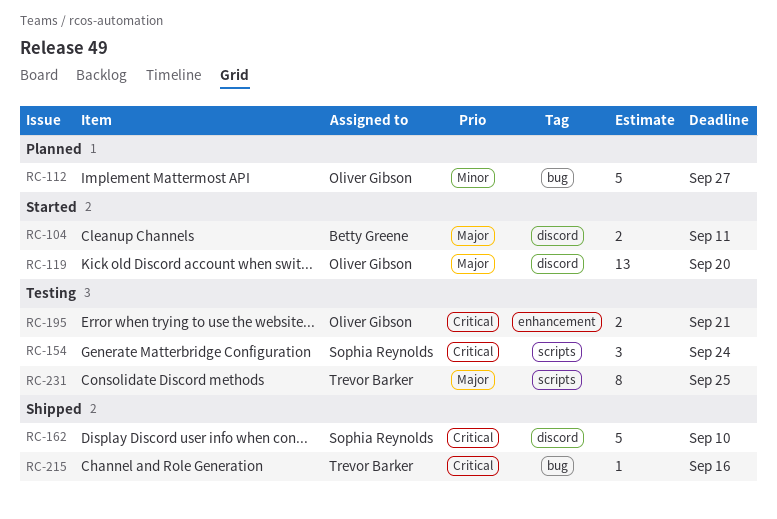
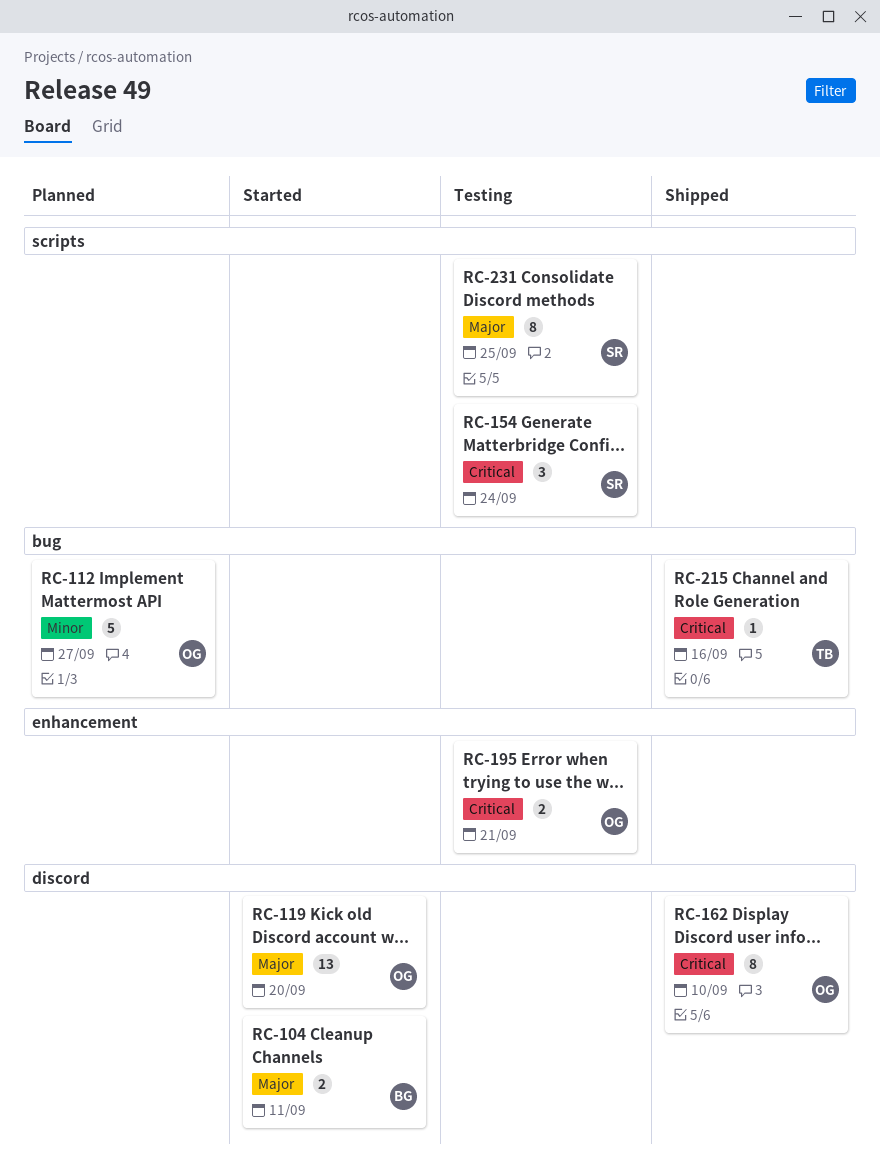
RC-162, owner: Sophia Reynolds -> Oliver Gibson
RC-162, estimate: 5 -> 8
RC-231, owner: Trevor Barker -> Sophia Reynolds

